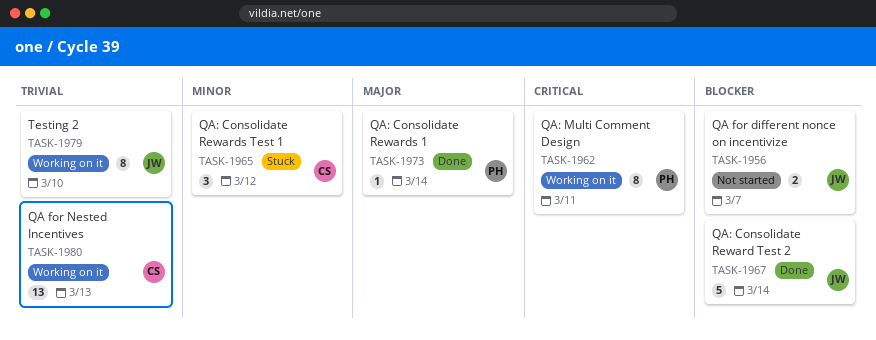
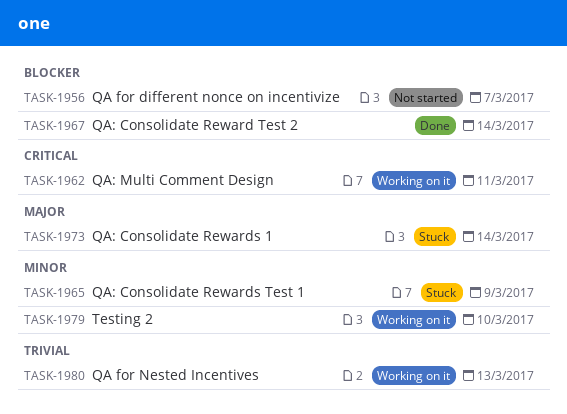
TASK-1965, due: Mar 12 -> Mar 9
TASK-1973, status: Done -> Stuck
TASK-1979, priority: Trivial -> Minor

